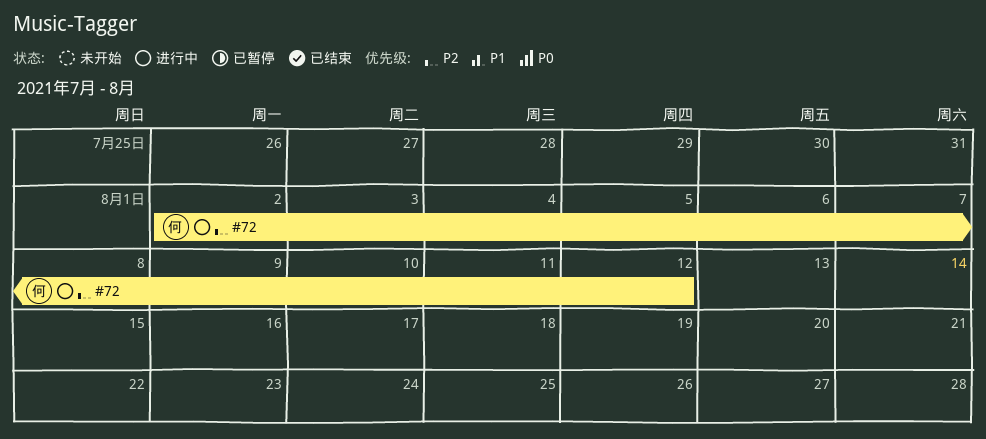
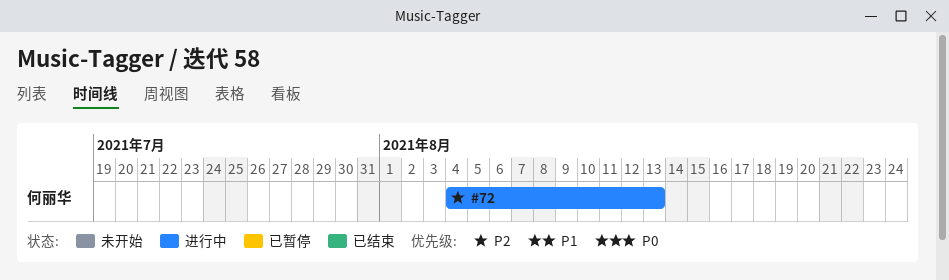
#72, start: Aug 2 -> Aug 4
#72, due: Aug 12 -> Aug 13

